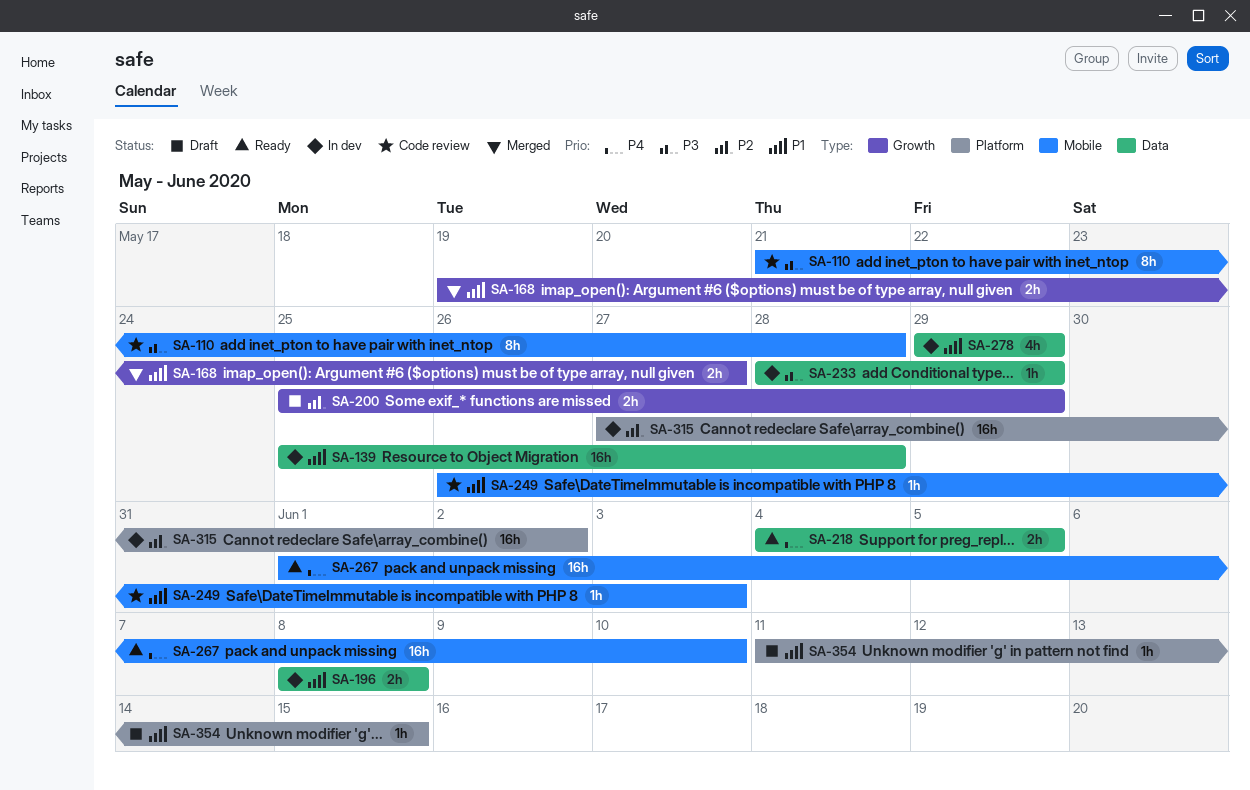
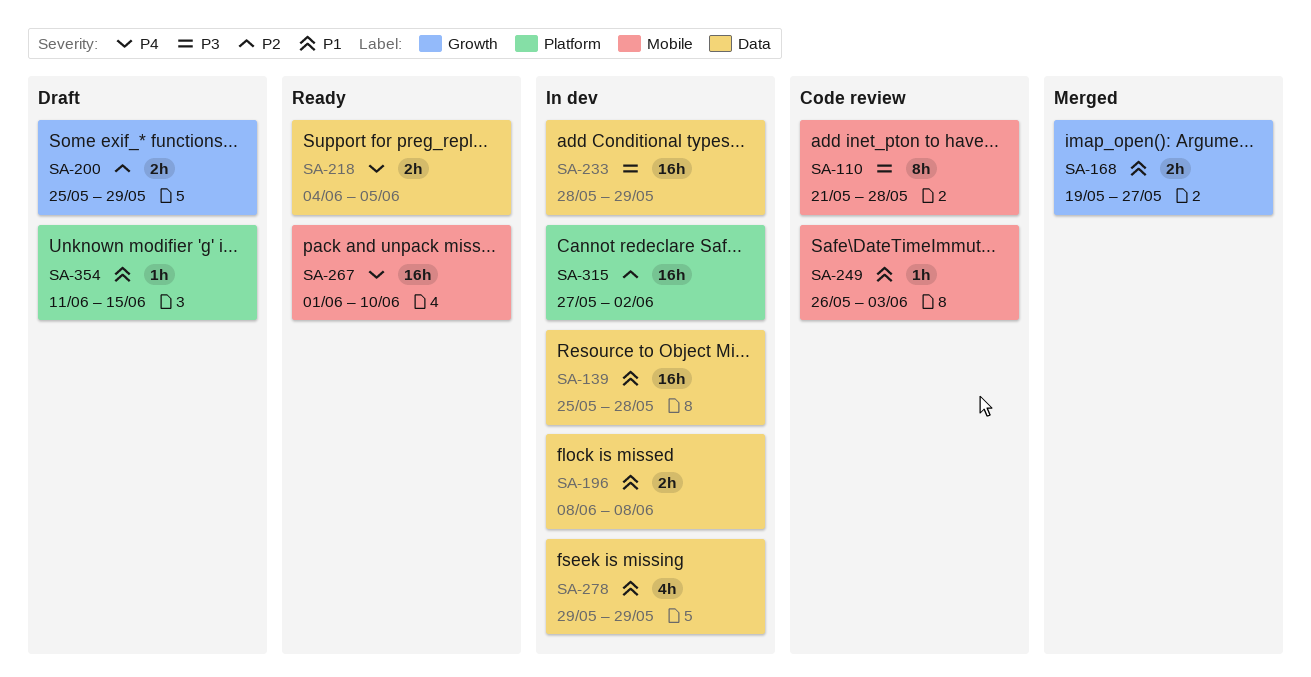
SA-233, estimate: 1h -> 16h

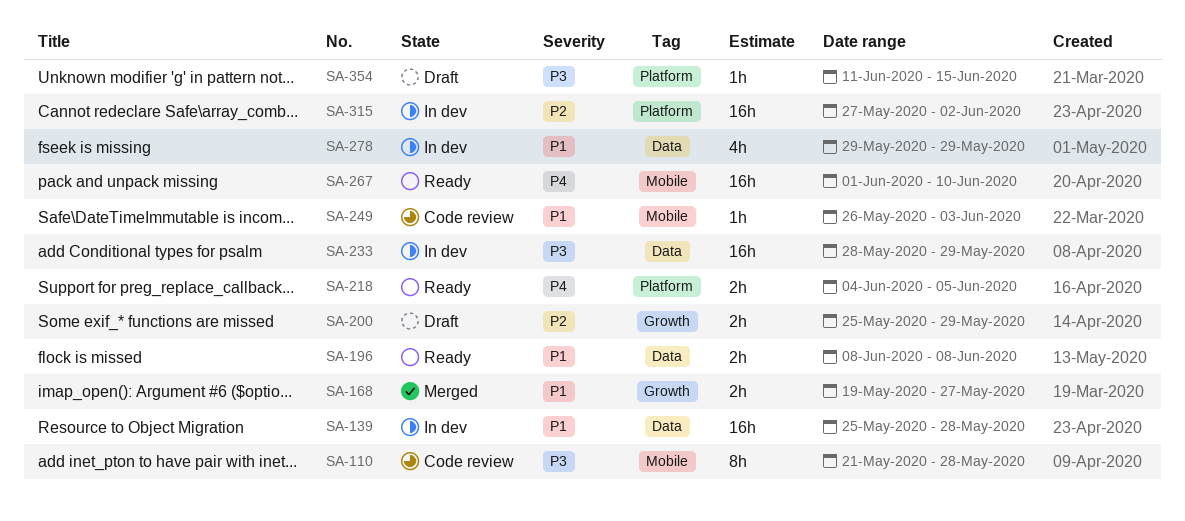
SA-196, status: In dev -> Ready
SA-218, label: Data -> Platform
SA-354, priority: P1 -> P3

